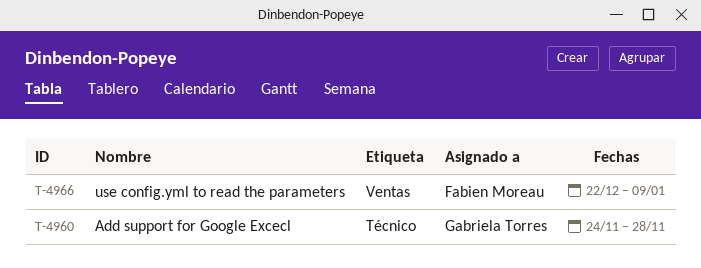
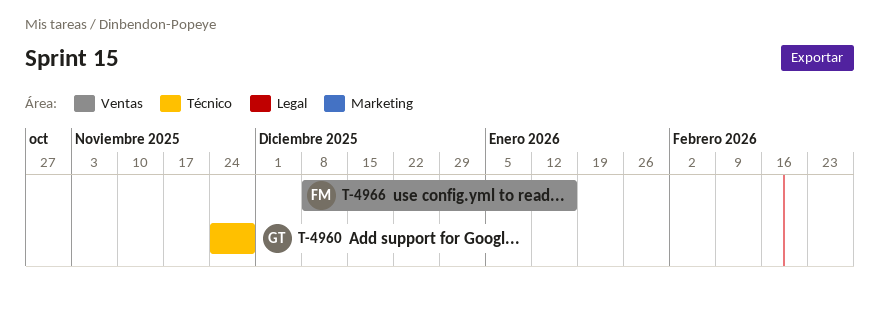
T-4966, start: Dec 22 -> Dec 8
T-4966, due: Jan 9 -> Jan 16

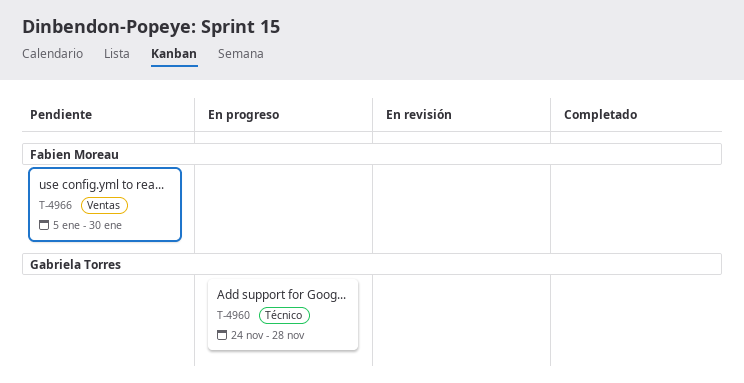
T-4966, start: Dec 8 -> Jan 5
T-4966, due: Jan 16 -> Jan 30

